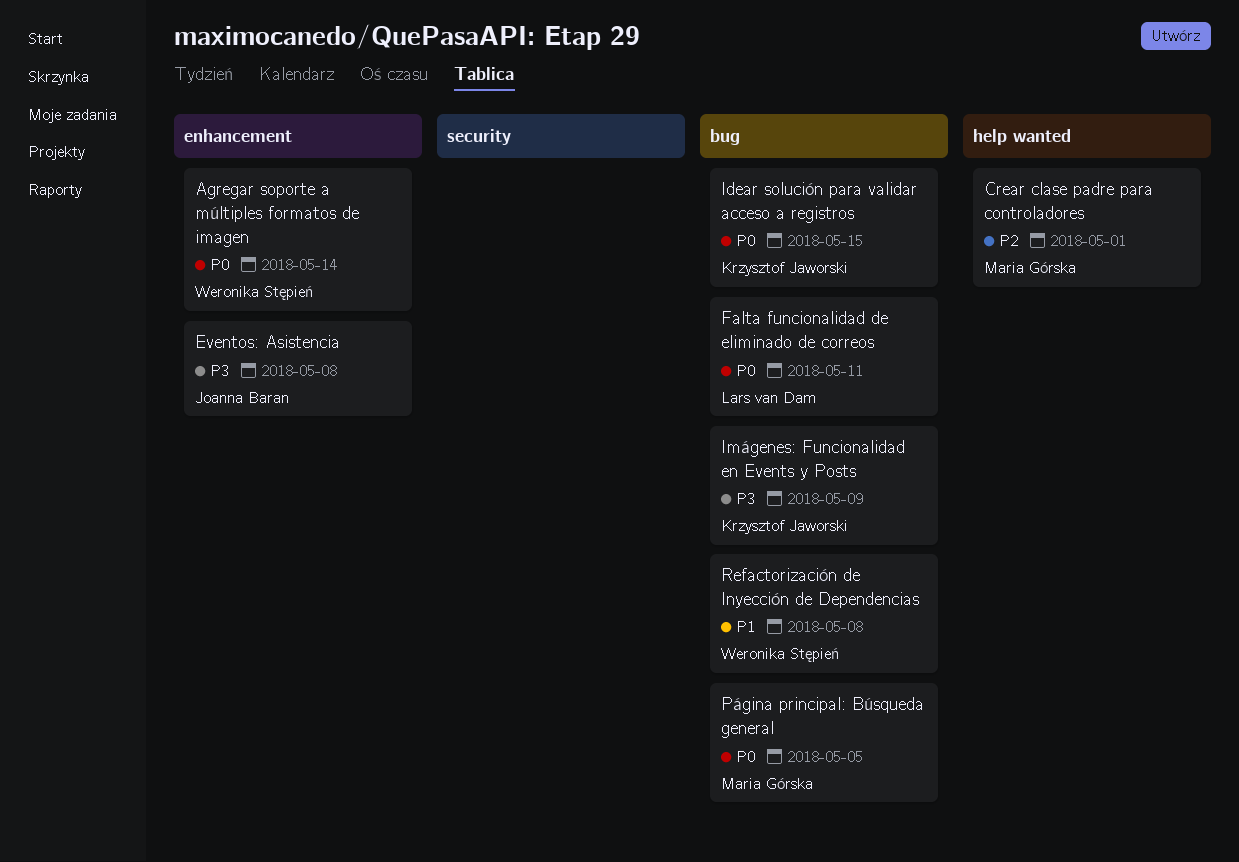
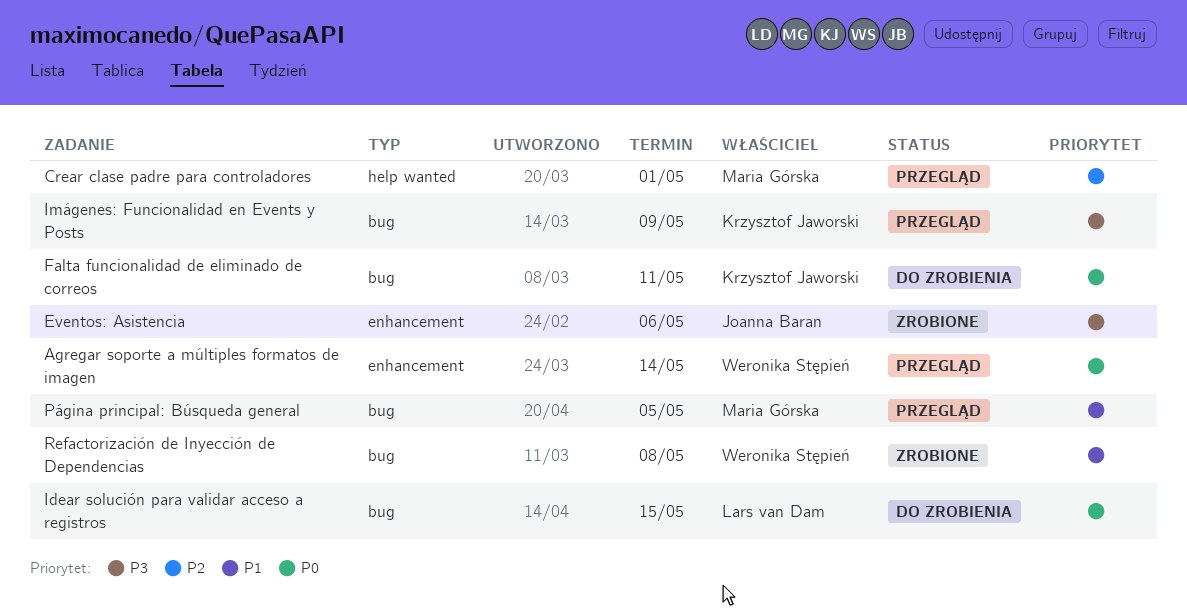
Eventos: Asistencia, due: May 8 -> May 6
Falta funcionalidad de eliminado de correos, owner: Lars van Dam -> Krzysztof Jaworski
Idear solución para validar acceso a registros, owner: Krzysztof Jaworski -> Lars van Dam
Página principal: Búsqueda general, priority: P0 -> P1

